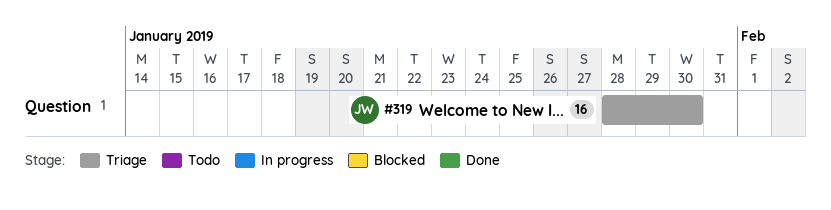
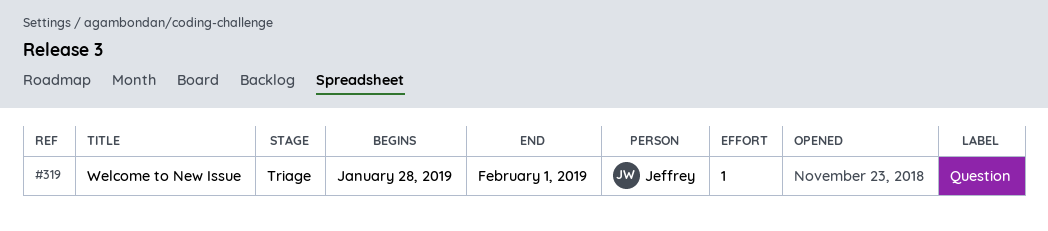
#319, estimate: 16 -> 1
#319, due: Jan 30 -> Feb 1

